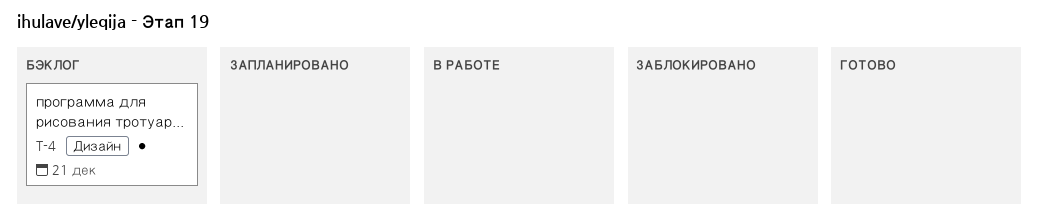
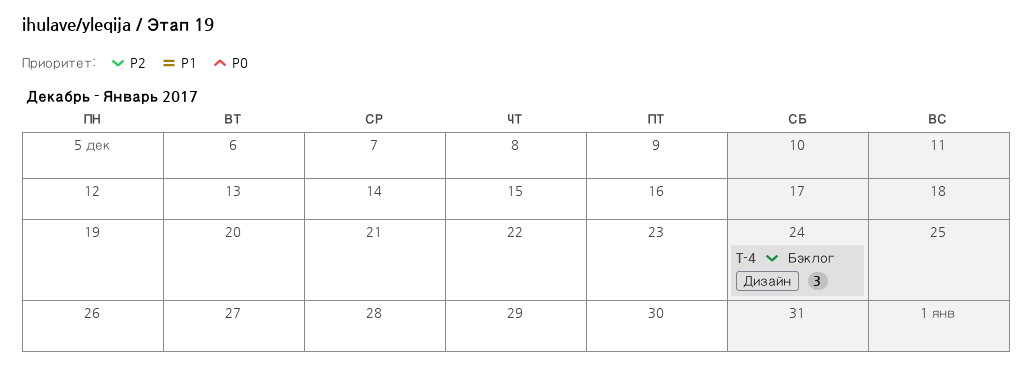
T-4, estimate: 1 -> 3
T-4, due: Dec 21 -> Dec 24

